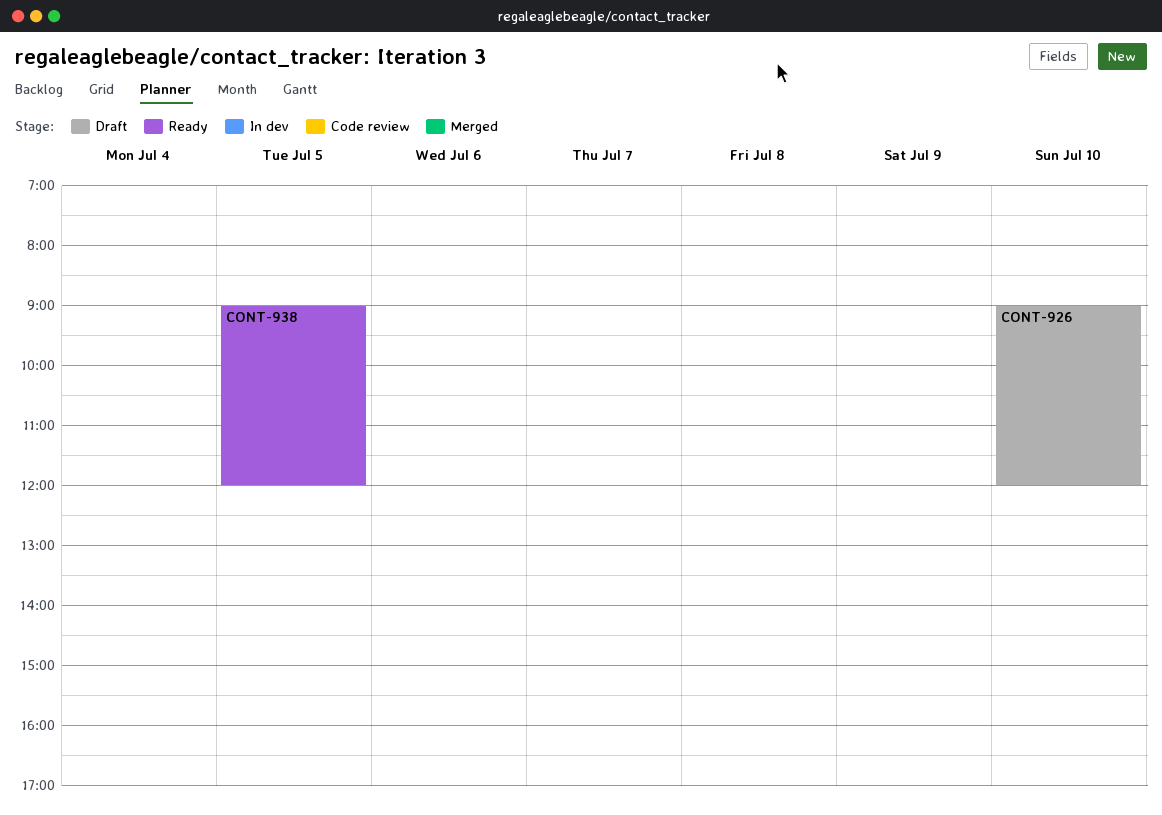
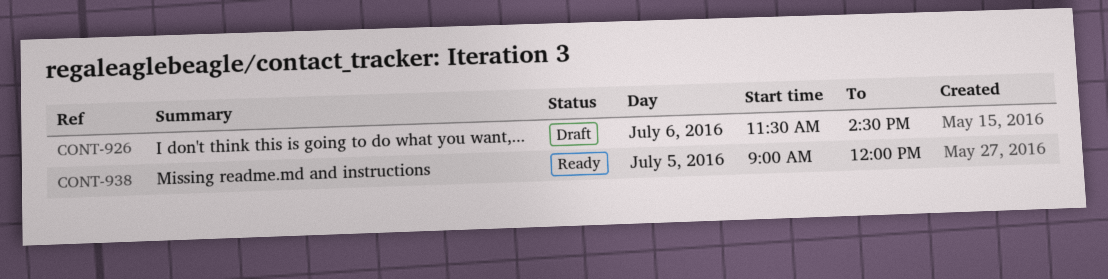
CONT-926, day: Jul 10 -> Jul 6
CONT-926, begins: 09:00 -> 11:30
CONT-926, ends: 12:00 -> 14:30

